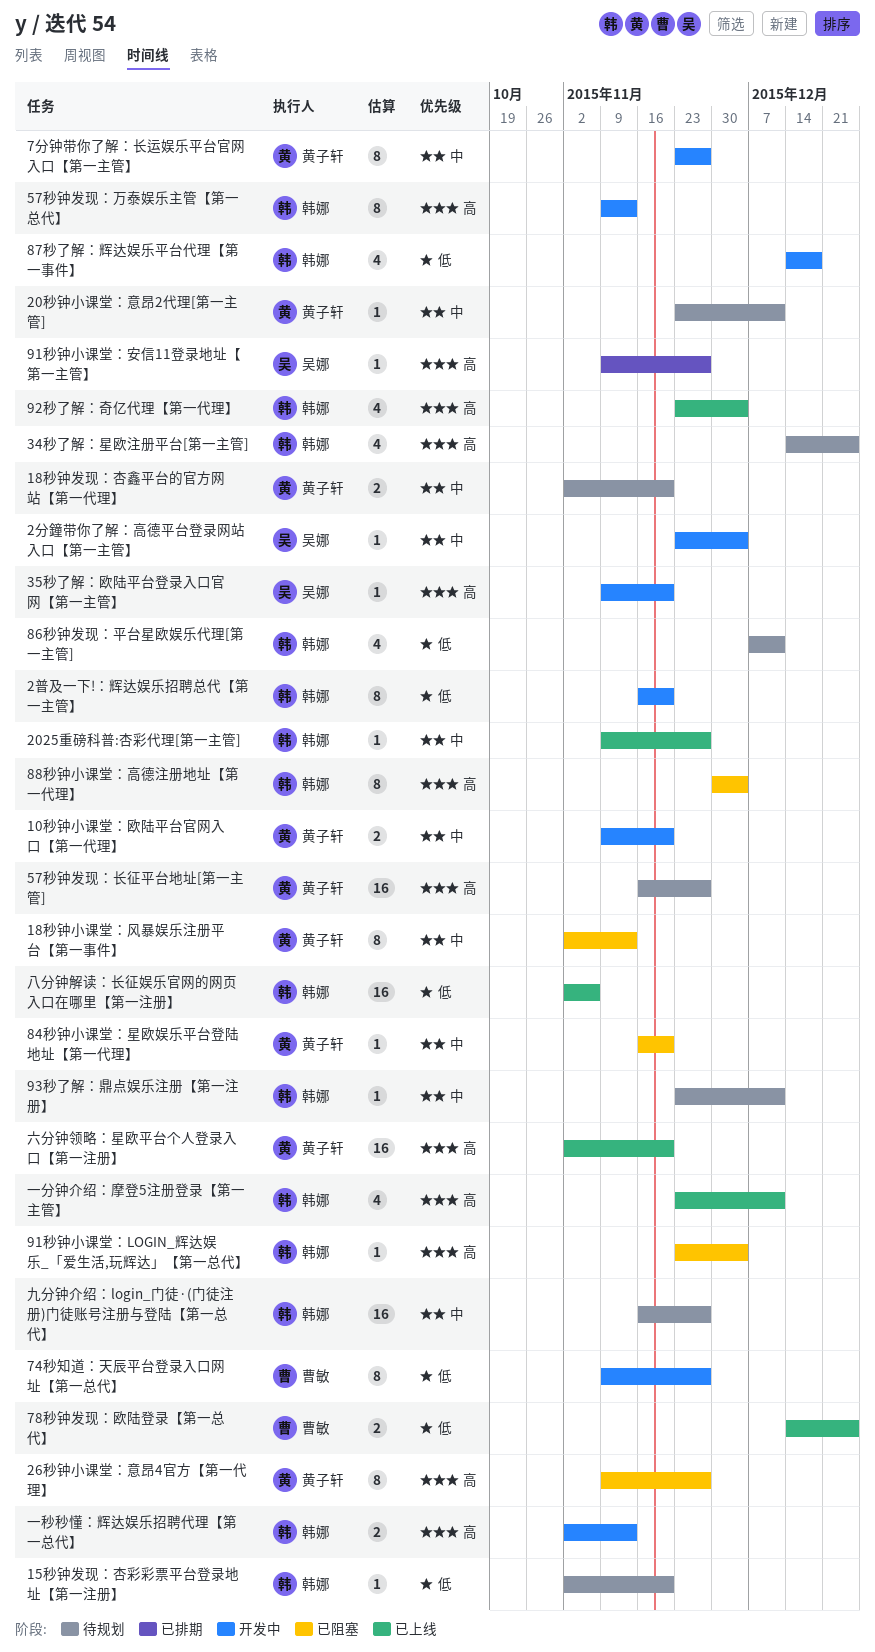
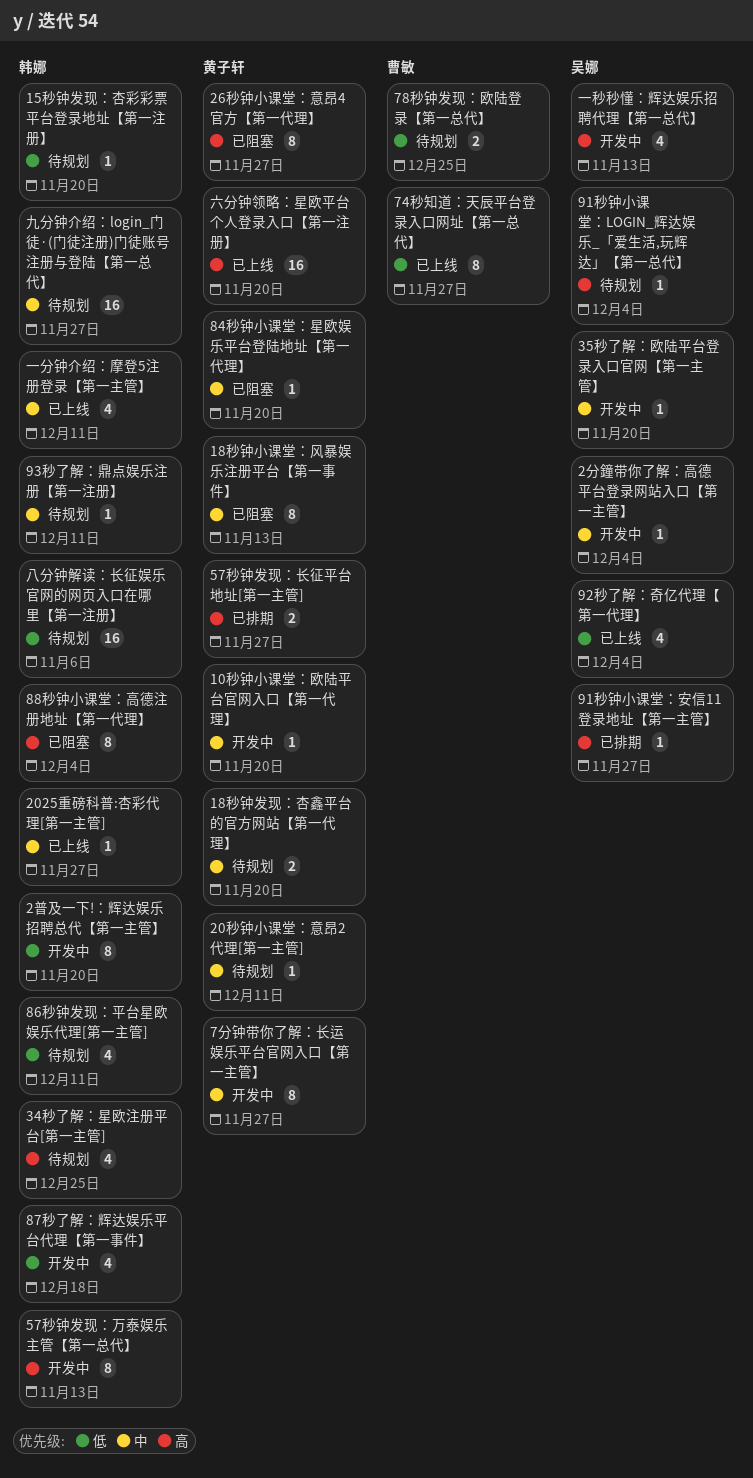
10秒钟小课堂：欧陆平台官网入口【第一代理】, estimate: 2 -> 1
35秒了解：欧陆平台登录入口官网【第一主管】, priority: 高 -> 中
57秒钟发现：长征平台地址[第一主管], status: 待规划 -> 已排期
57秒钟发现：长征平台地址[第一主管], estimate: 16 -> 2
74秒知道：天辰平台登录入口网址【第一总代】, status: 开发中 -> 已上线
78秒钟发现：欧陆登录【第一总代】, status: 已上线 -> 待规划
91秒钟小课堂：LOGIN_辉达娱乐_「爱生活,玩辉达」【第一总代】, status: 已阻塞 -> 待规划
91秒钟小课堂：LOGIN_辉达娱乐_「爱生活,玩辉达」【第一总代】, owner: 韩娜 -> 吴娜
92秒了解：奇亿代理【第一代理】, owner: 韩娜 -> 吴娜
92秒了解：奇亿代理【第一代理】, priority: 高 -> 低
一分钟介绍：摩登5注册登录【第一主管】, priority: 高 -> 中
一秒秒懂：辉达娱乐招聘代理【第一总代】, owner: 韩娜 -> 吴娜
一秒秒懂：辉达娱乐招聘代理【第一总代】, estimate: 2 -> 4
八分钟解读：长征娱乐官网的网页入口在哪里【第一注册】, status: 已上线 -> 待规划

